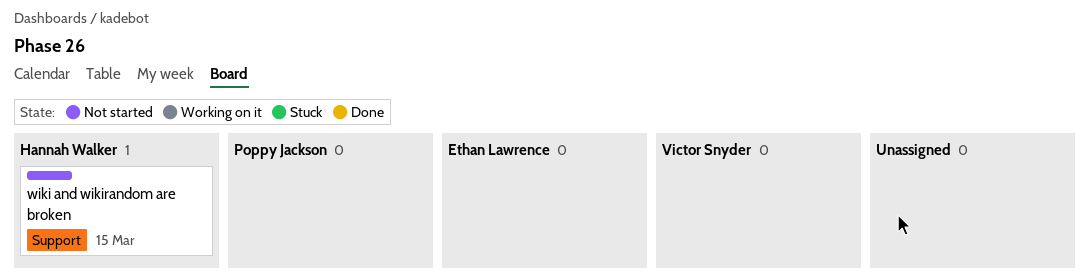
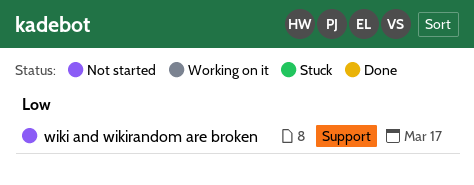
wiki and wikirandom are broken, due: Mar 15 -> Mar 17

